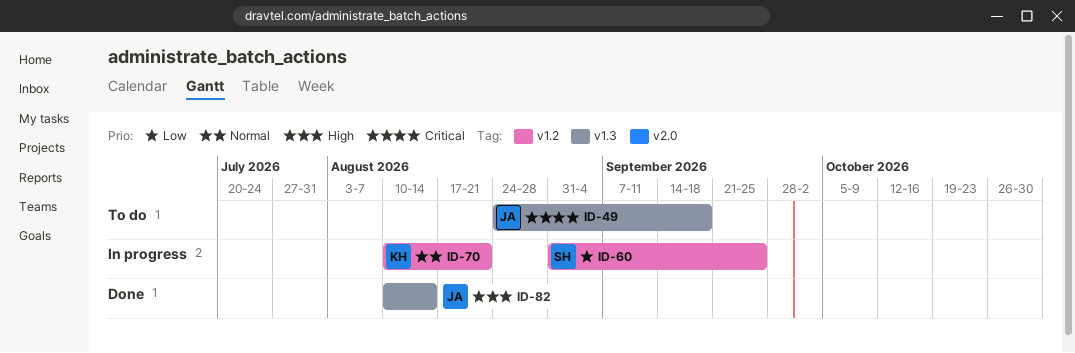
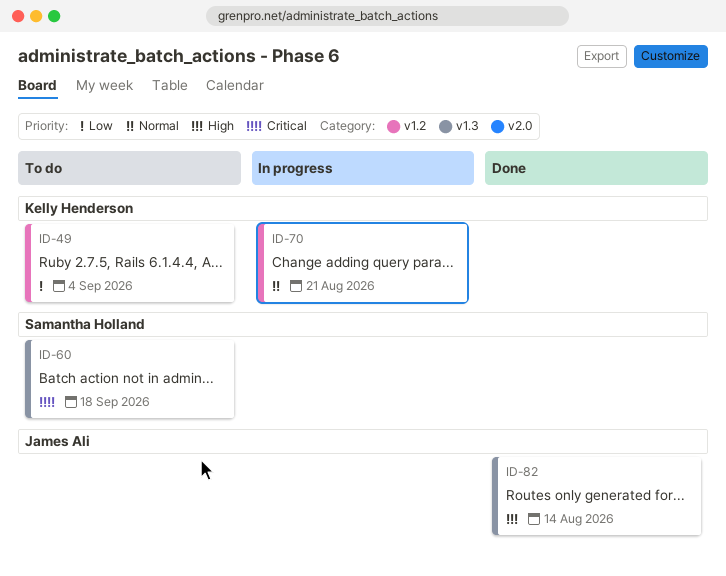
ID-49, owner: James Ali -> Kelly Henderson
ID-49, priority: Critical -> Low
ID-49, label: v1.3 -> v1.2
ID-49, due: Sep 18 -> Sep 4
ID-60, status: In progress -> To do
ID-60, priority: Low -> Critical
ID-60, label: v1.2 -> v1.3
ID-60, due: Sep 25 -> Sep 18

